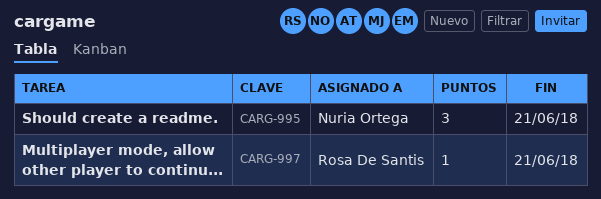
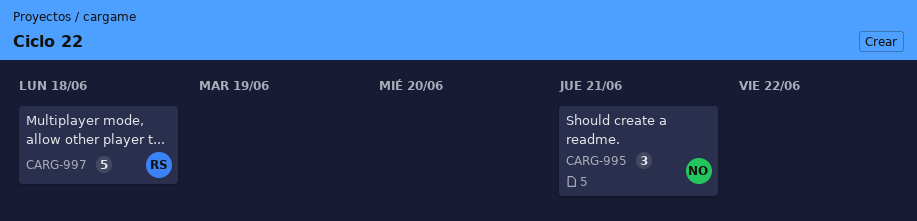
CARG-997, estimate: 1 -> 5
CARG-997, due: Jun 21 -> Jun 18

